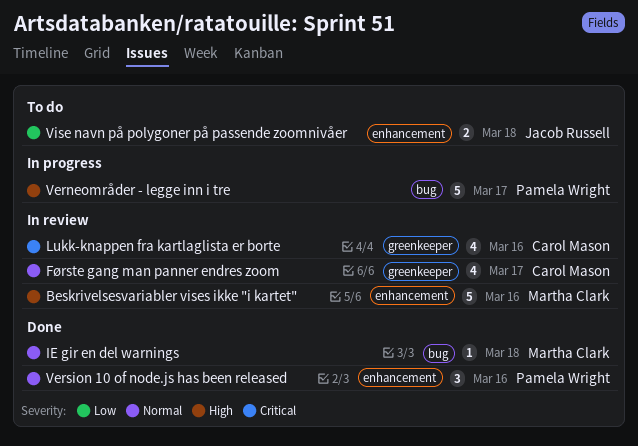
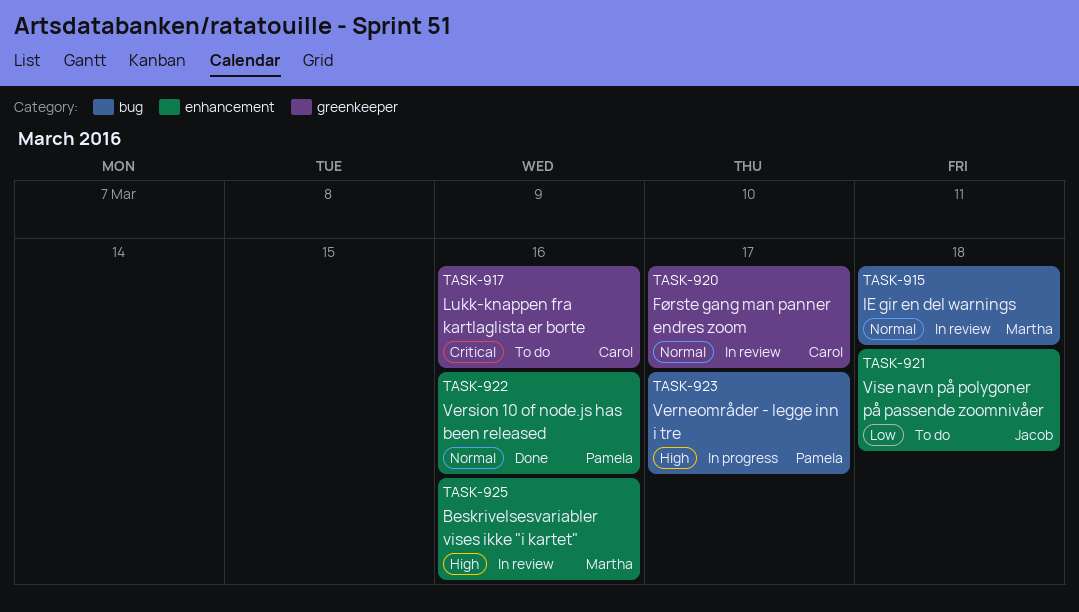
IE gir en del warnings, status: Done -> In review
Lukk-knappen fra kartlaglista er borte, status: In review -> To do

